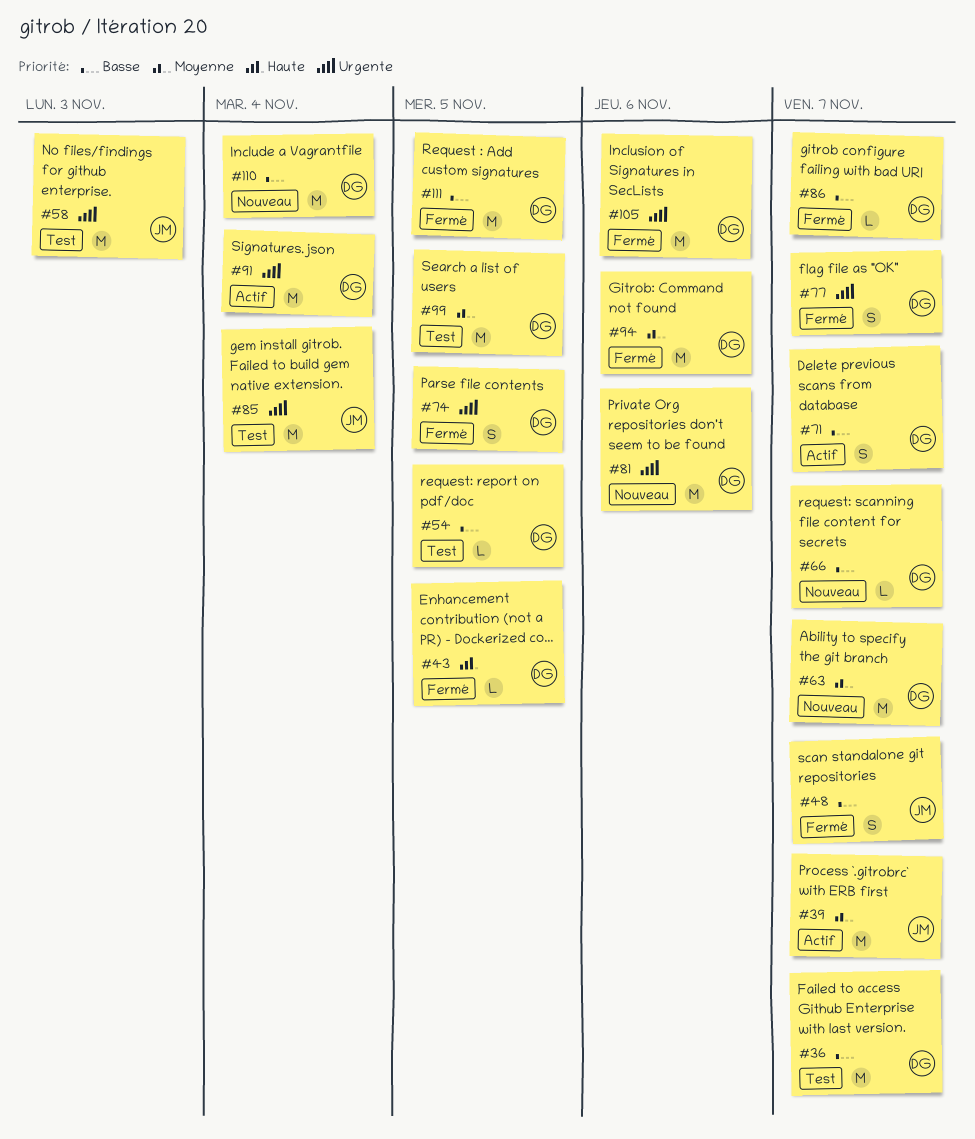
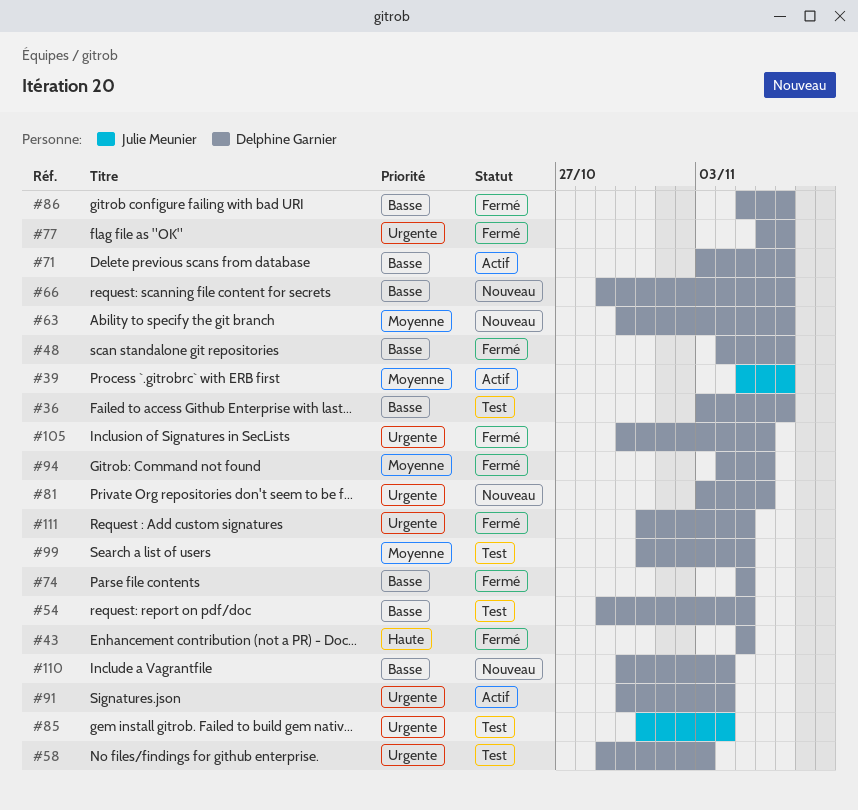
#48, owner: Julie Meunier -> Delphine Garnier
#58, owner: Julie Meunier -> Delphine Garnier
#74, priority: Urgente -> Basse
#111, priority: Basse -> Urgente

